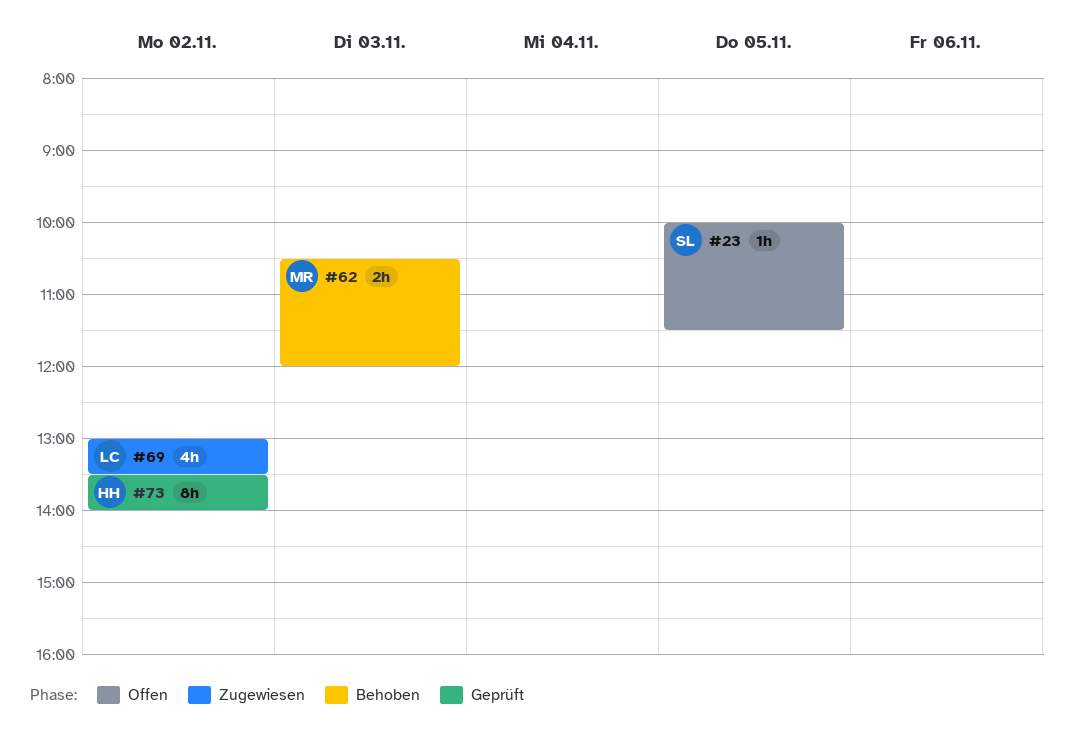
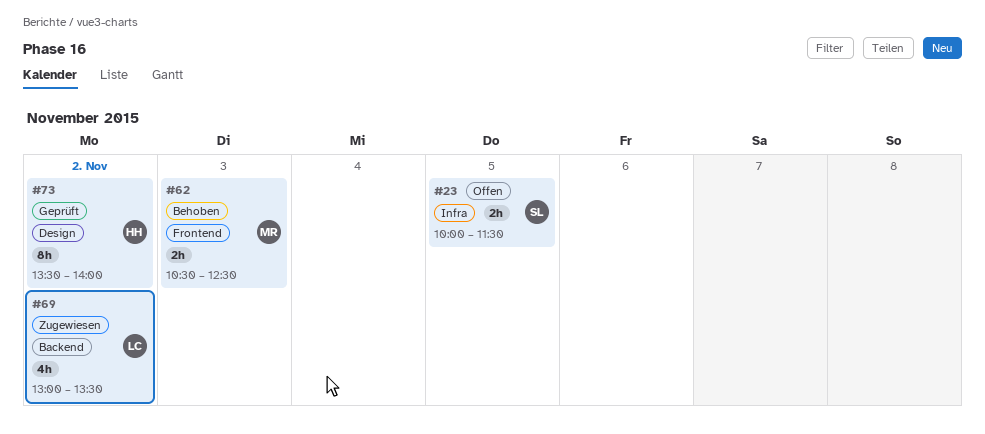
#23, estimate: 1h -> 2h
#62, ends: 12:00 -> 12:30

